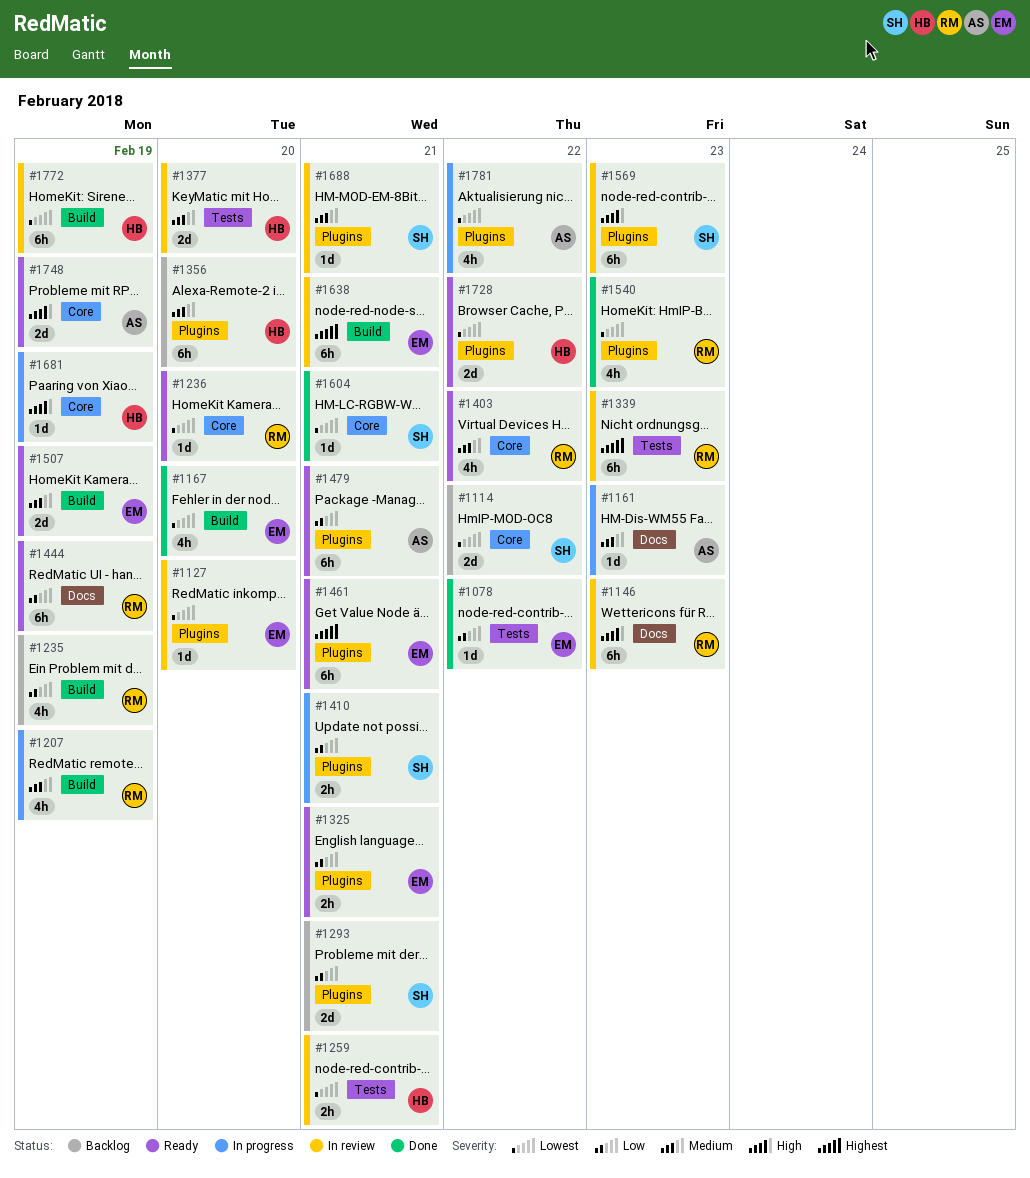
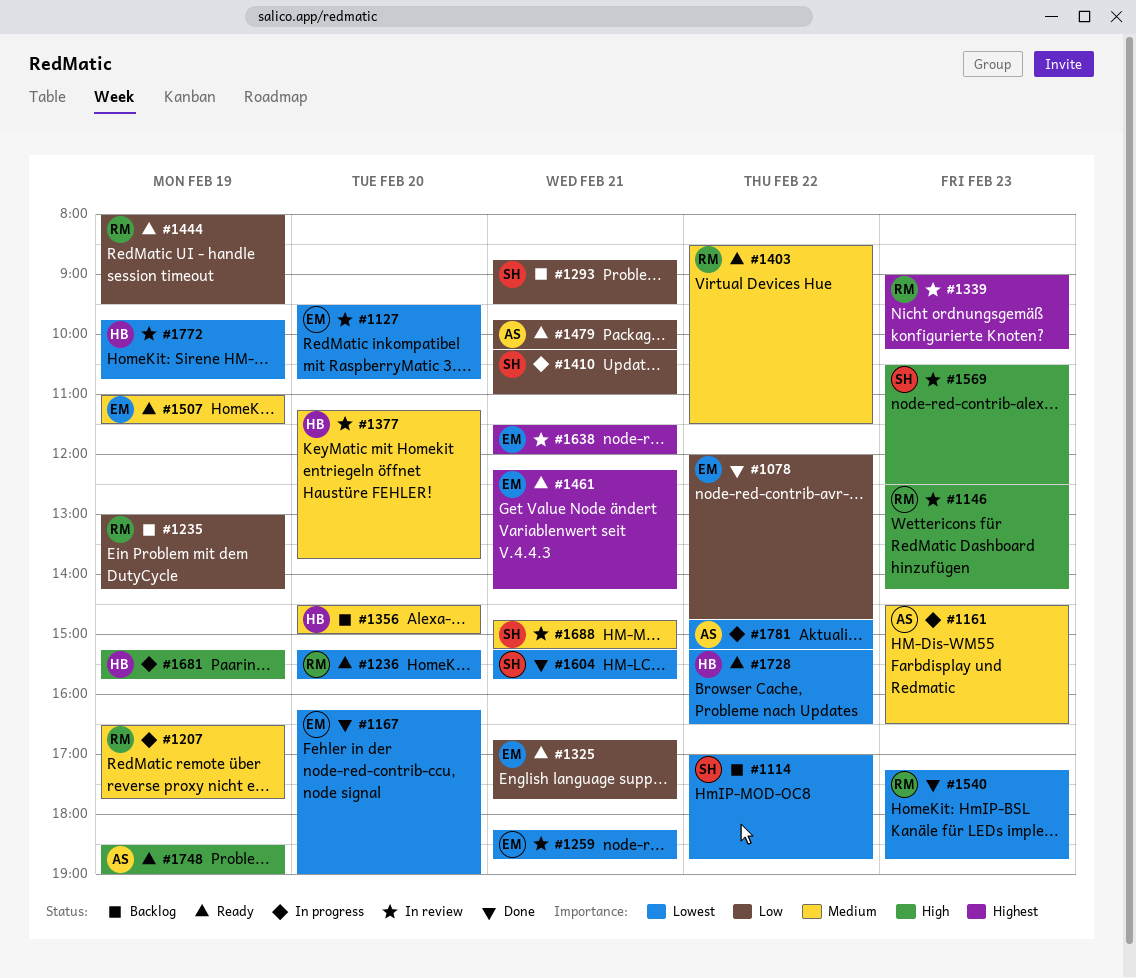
#1259, owner: HB -> EM

